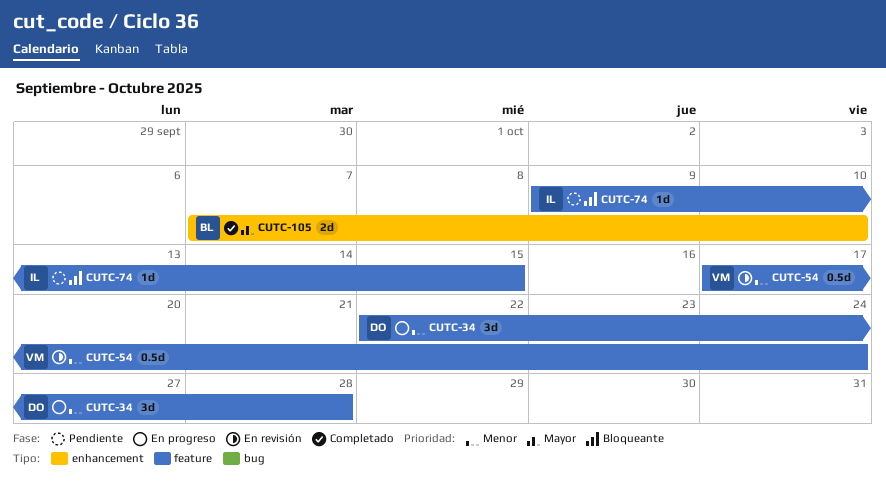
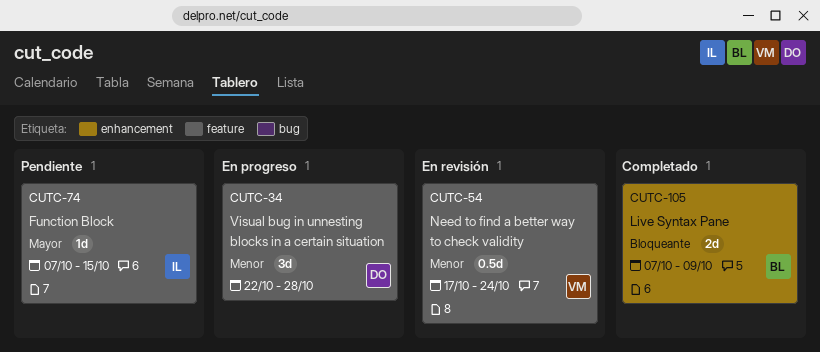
CUTC-74, priority: Bloqueante -> Mayor
CUTC-74, start: Oct 9 -> Oct 7
CUTC-105, priority: Mayor -> Bloqueante
CUTC-105, due: Oct 10 -> Oct 9

